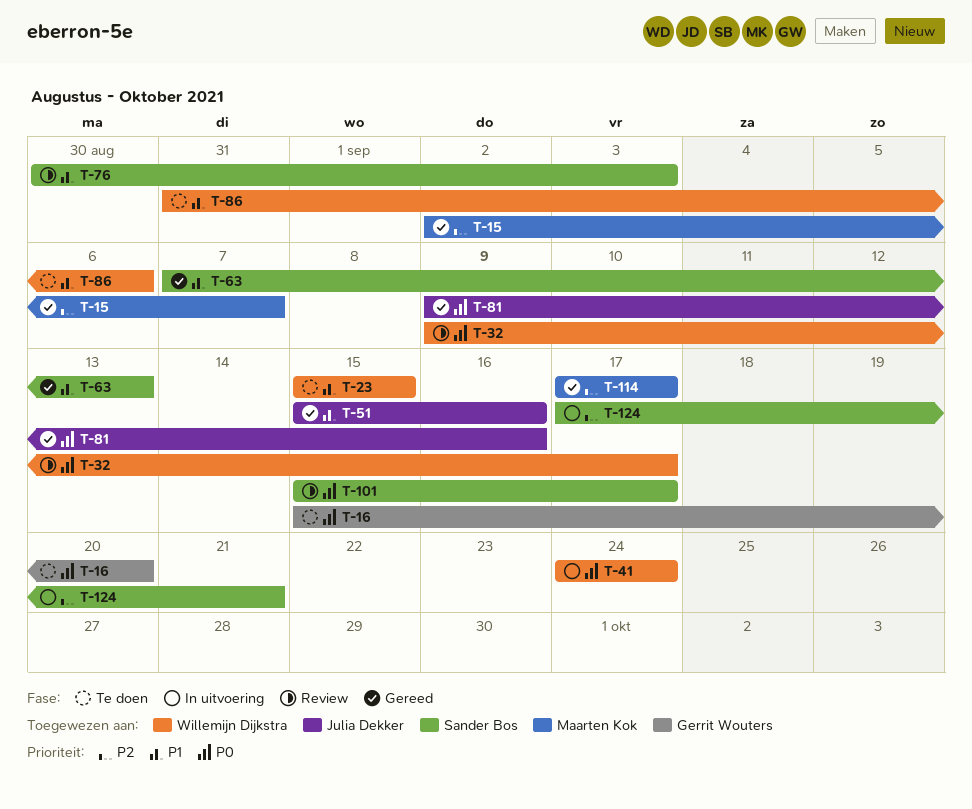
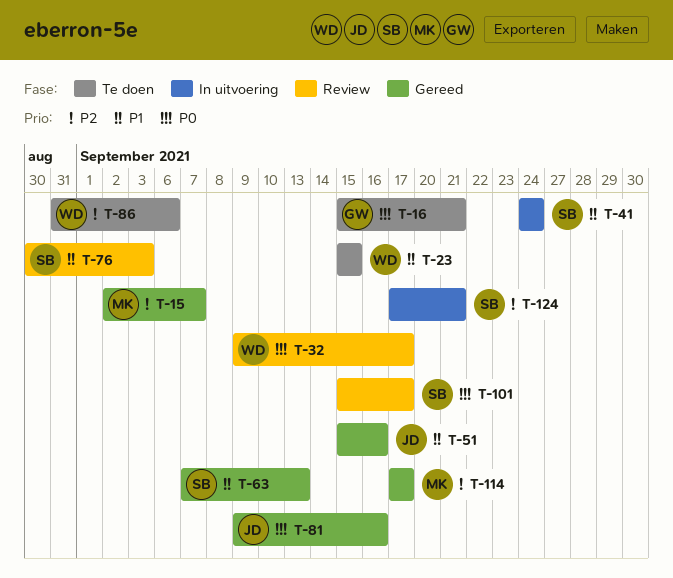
T-16, due: Sep 20 -> Sep 21
T-41, owner: Willemijn Dijkstra -> Sander Bos
T-41, priority: P0 -> P1
T-86, priority: P1 -> P2

